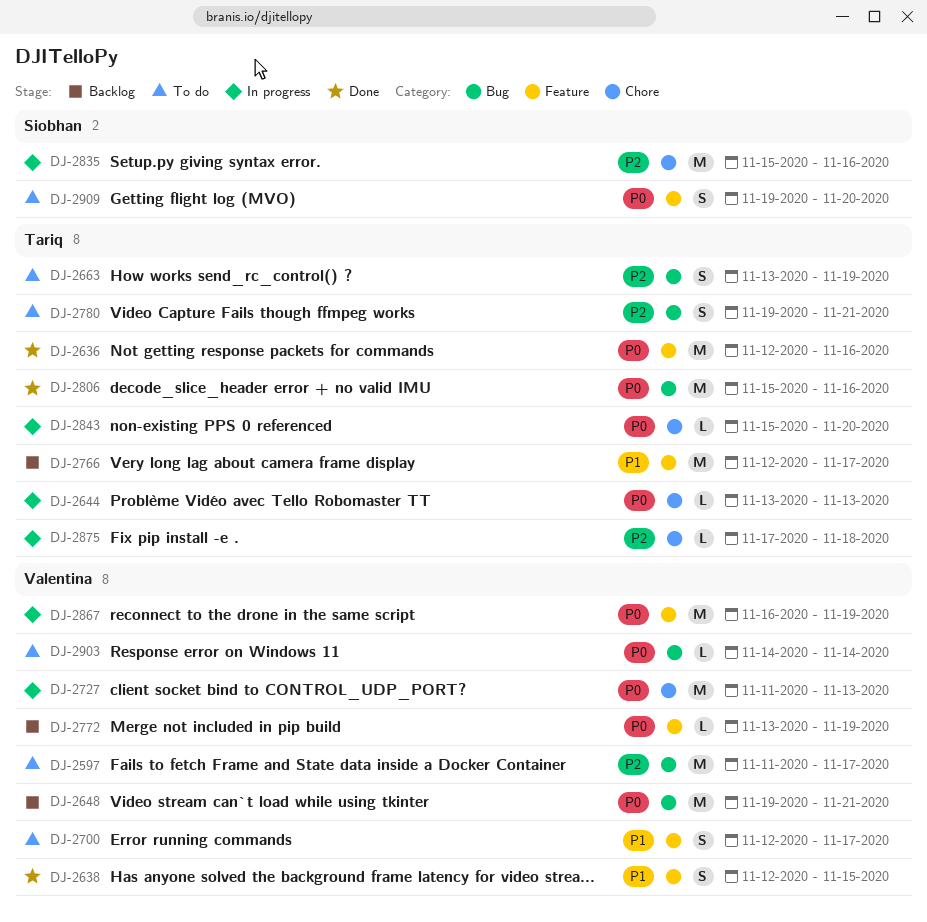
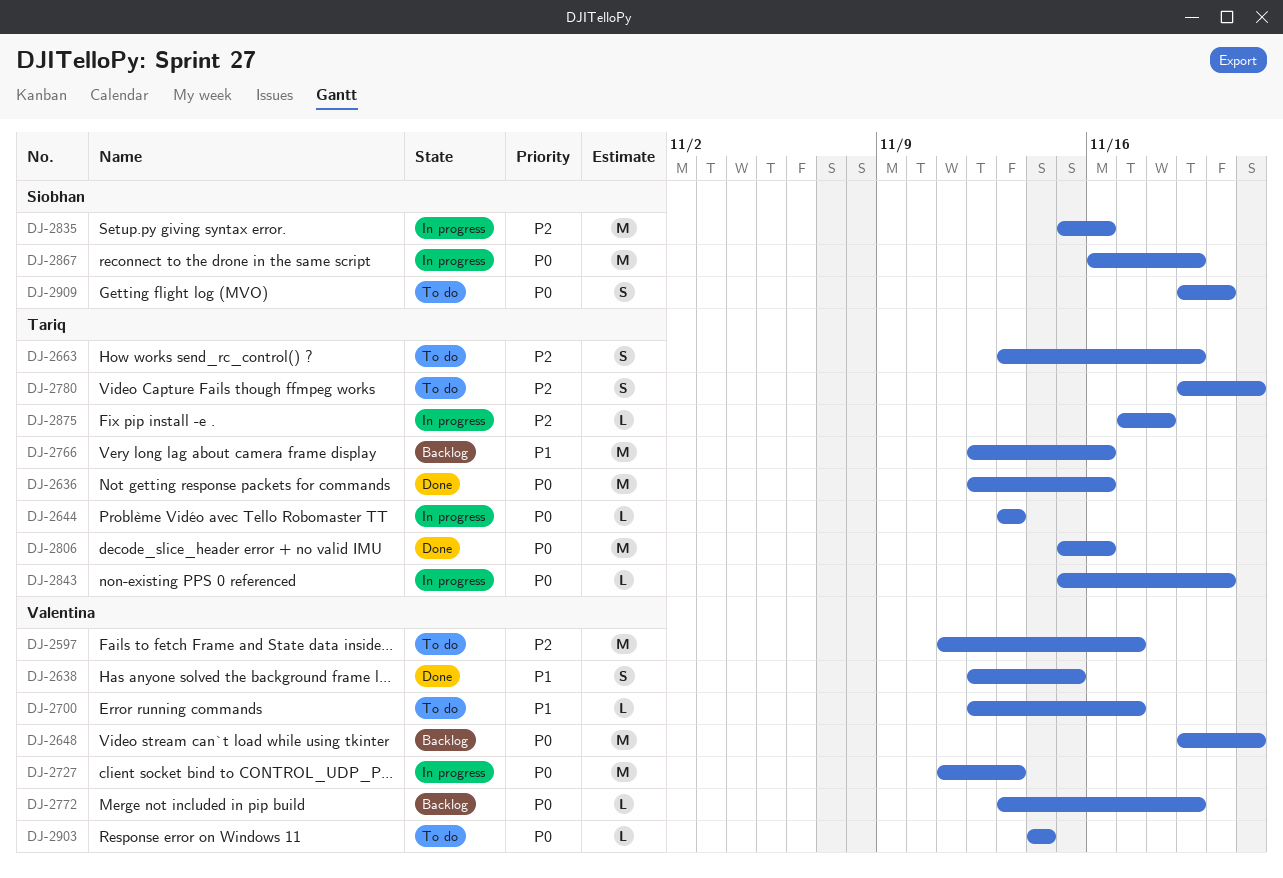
DJ-2700, estimate: S -> L
DJ-2766, due: Nov 17 -> Nov 16
DJ-2867, owner: Valentina -> Siobhan

